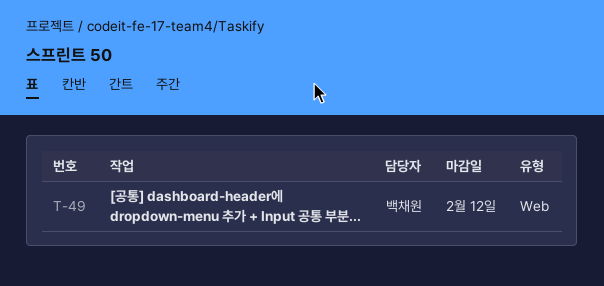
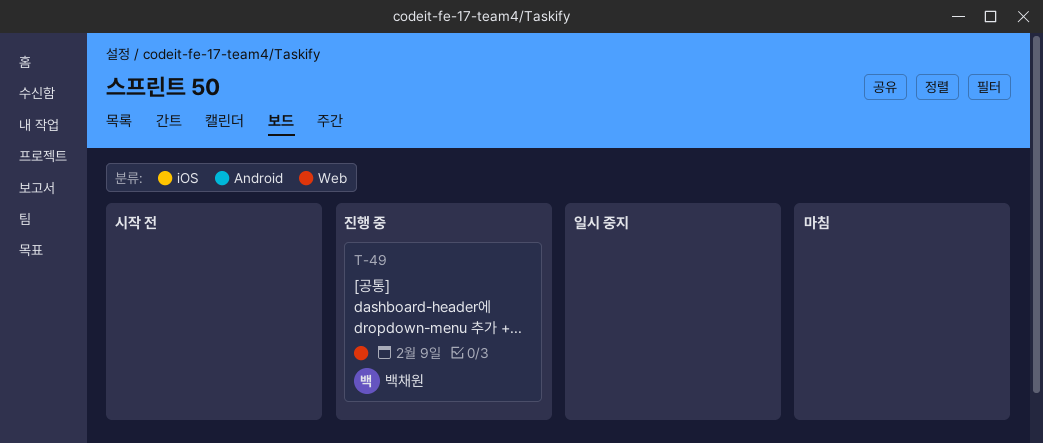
T-49, due: Feb 12 -> Feb 9

